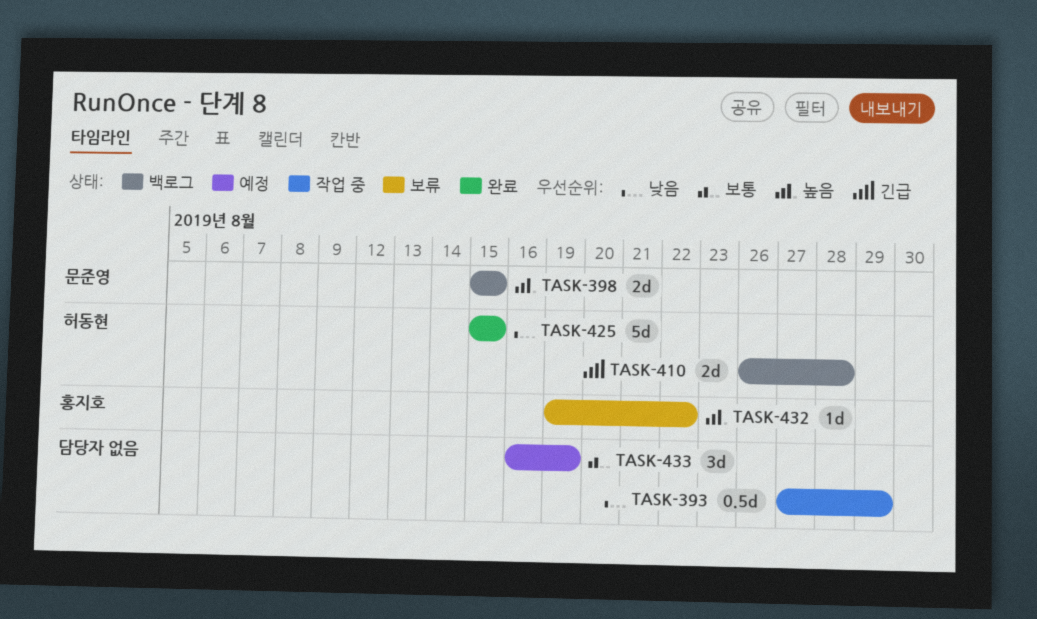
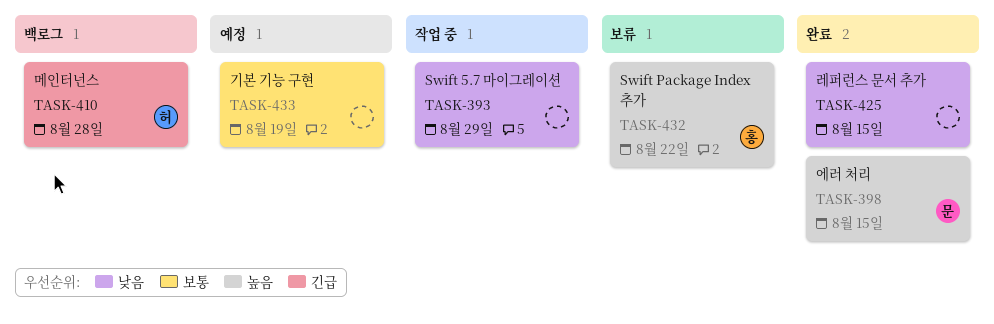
TASK-398, status: 백로그 -> 완료
TASK-425, owner: 허동현 -> none

